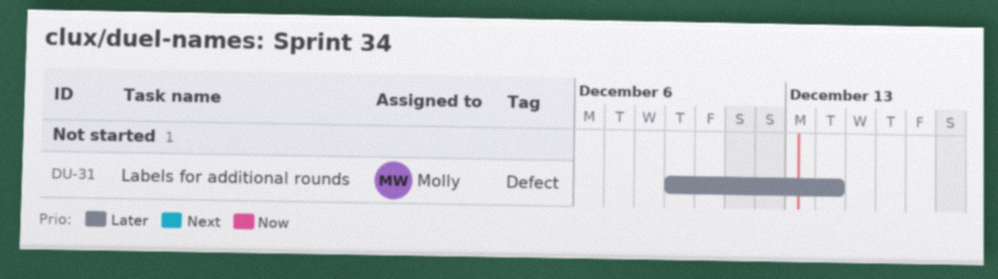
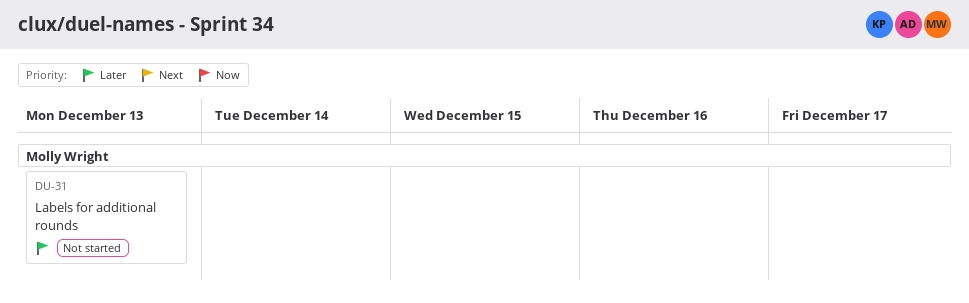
DU-31, due: Dec 14 -> Dec 13

